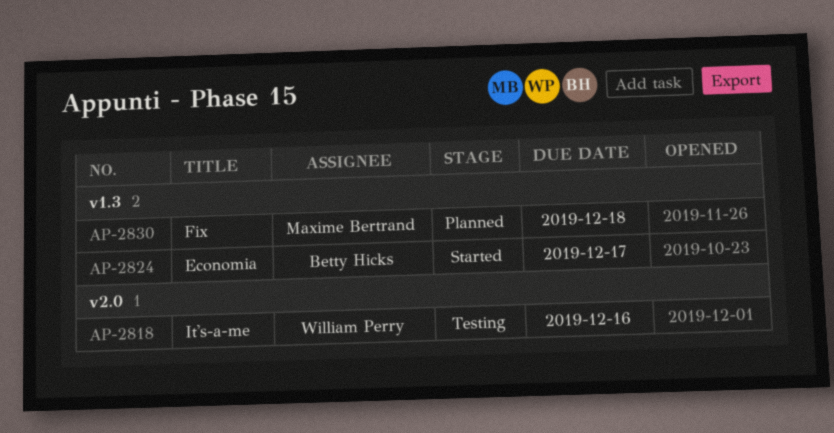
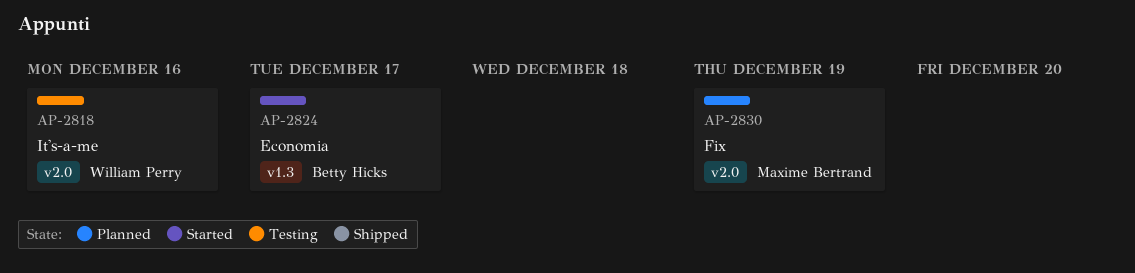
AP-2830, label: v1.3 -> v2.0
AP-2830, due: Dec 18 -> Dec 19

